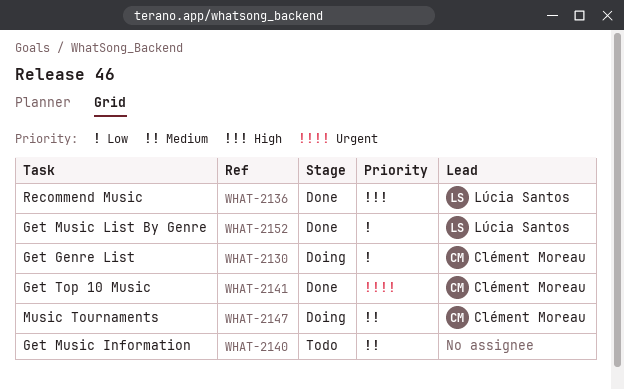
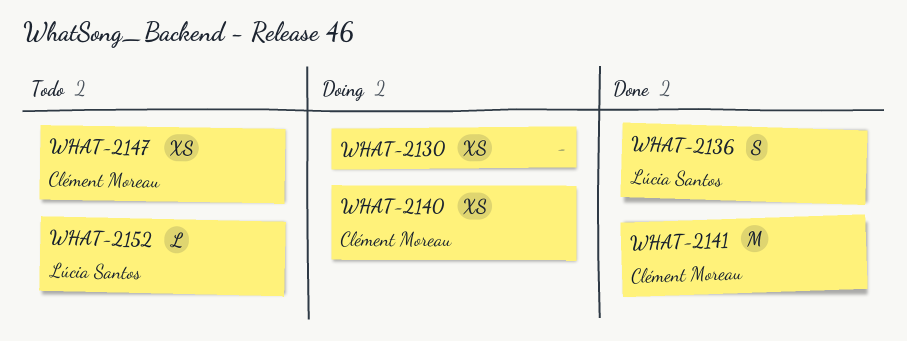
WHAT-2130, owner: Clément Moreau -> none
WHAT-2140, status: Todo -> Doing
WHAT-2140, owner: none -> Clément Moreau
WHAT-2147, status: Doing -> Todo
WHAT-2152, status: Done -> Todo

